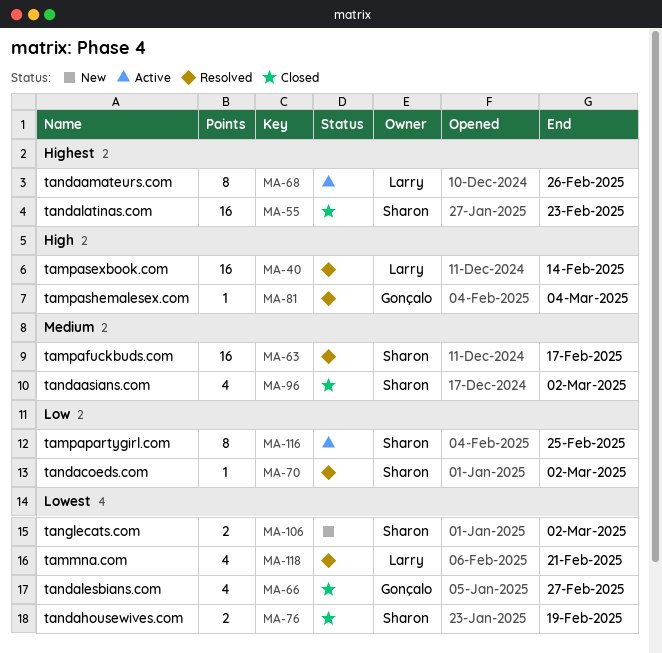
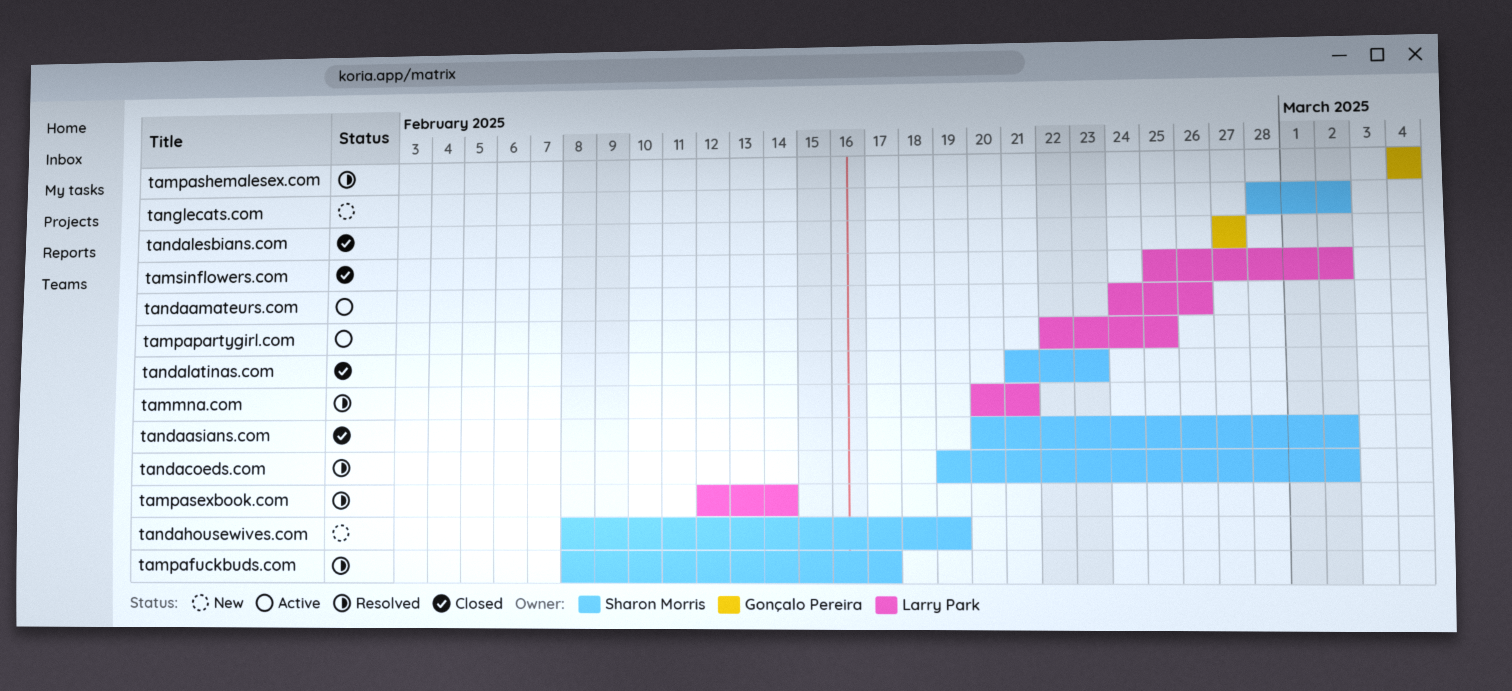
tampapartygirl.com, owner: Sharon Morris -> Larry Park
tamsinflowers.com: none -> present
tandahousewives.com, status: Closed -> New

